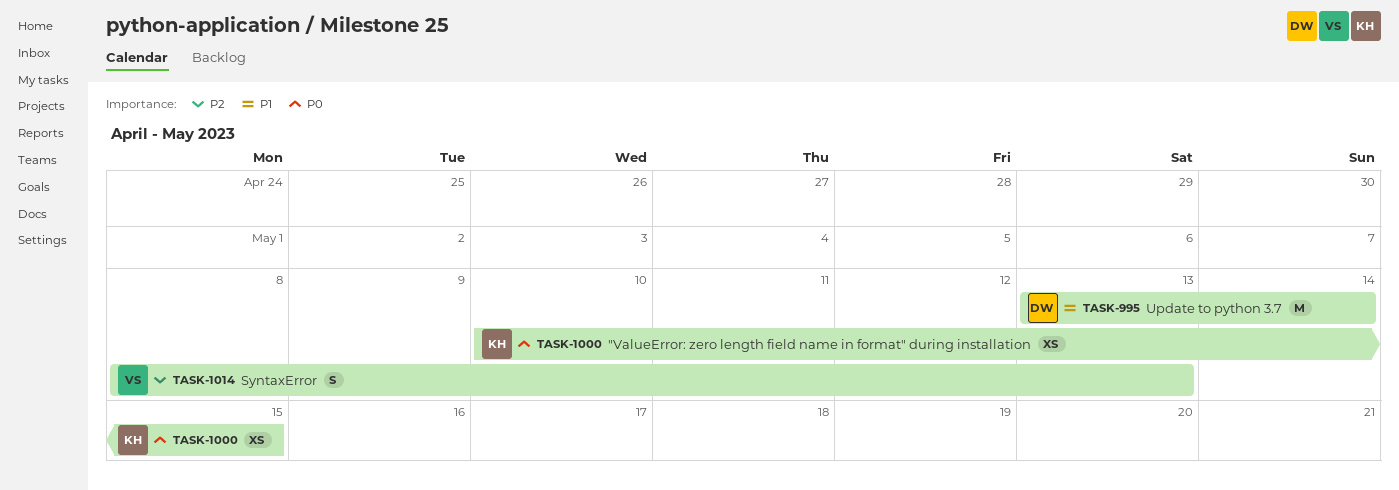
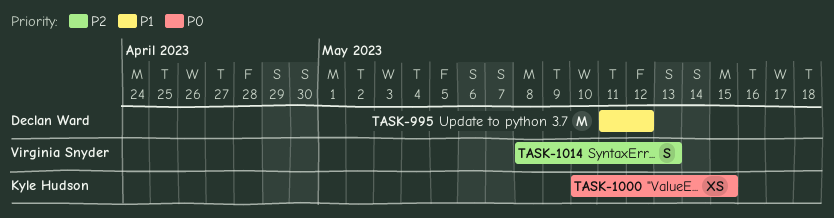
TASK-995, start: May 13 -> May 11
TASK-995, due: May 14 -> May 12

